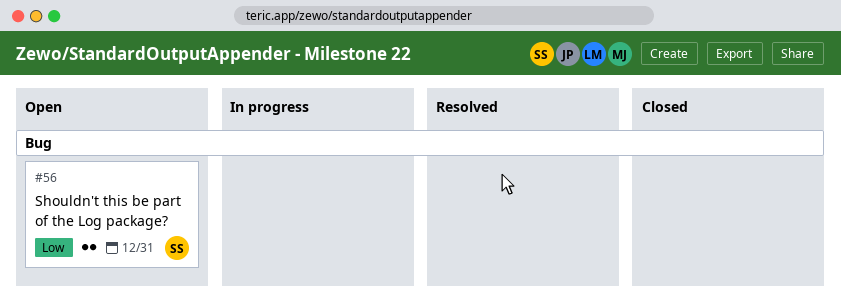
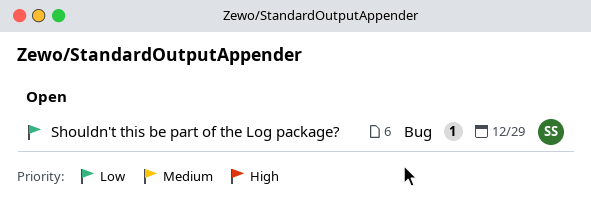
Shouldn't this be part of the Log package?, estimate: 2 -> 1
Shouldn't this be part of the Log package?, due: Dec 31 -> Dec 29

